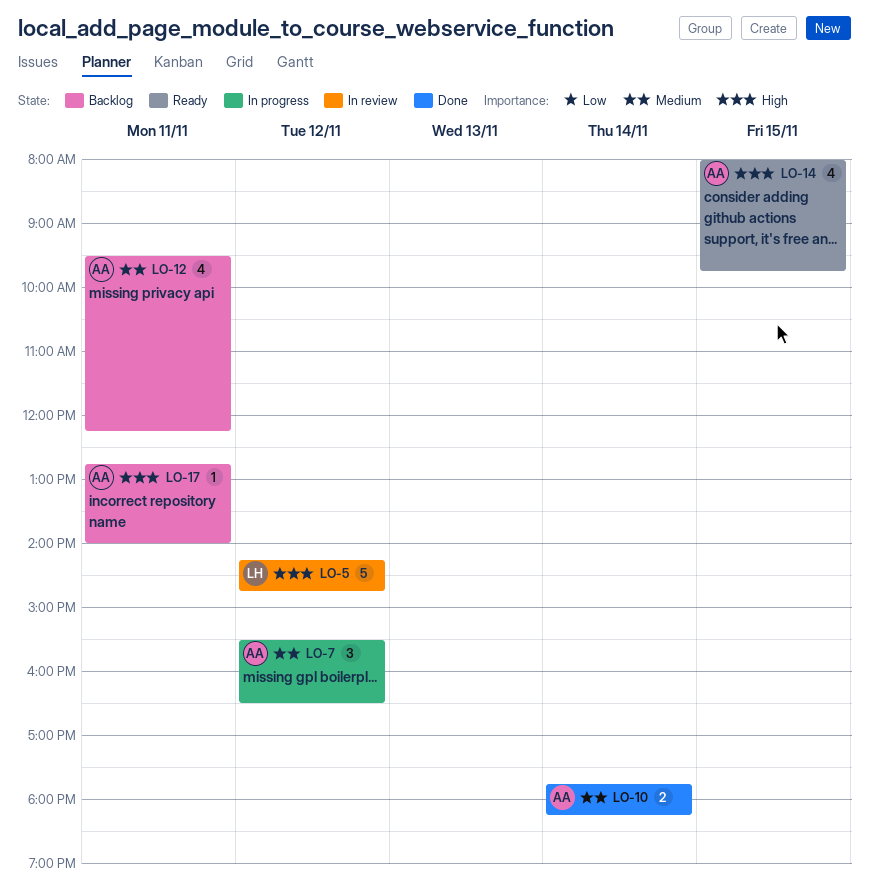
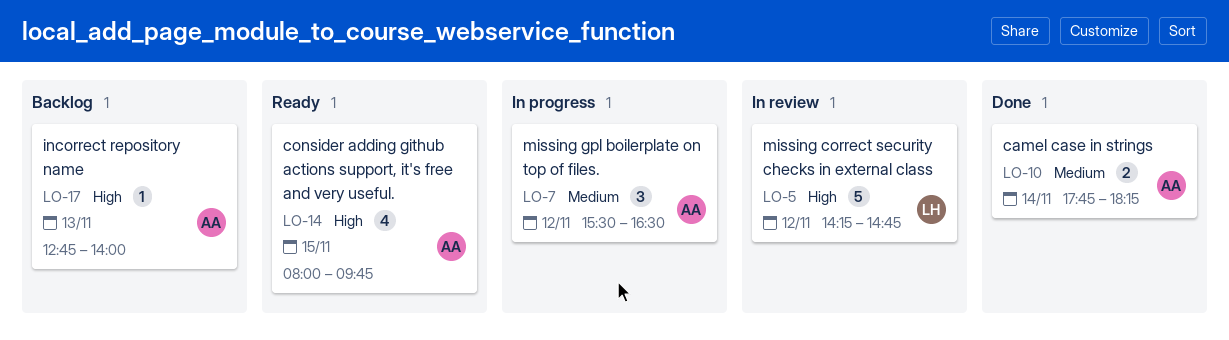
LO-12: present -> none
LO-17, day: Nov 11 -> Nov 13

